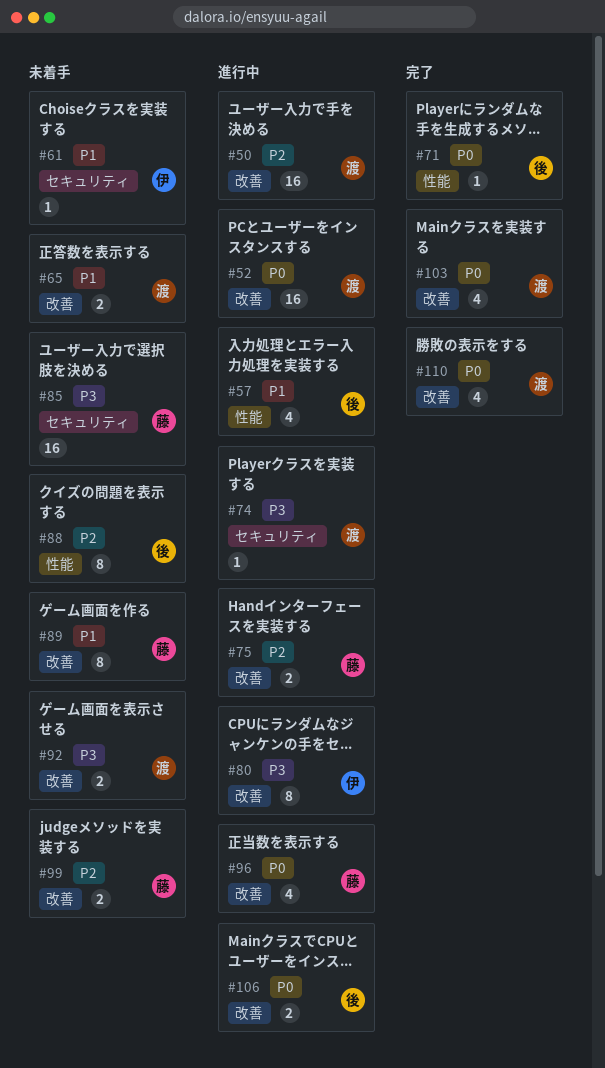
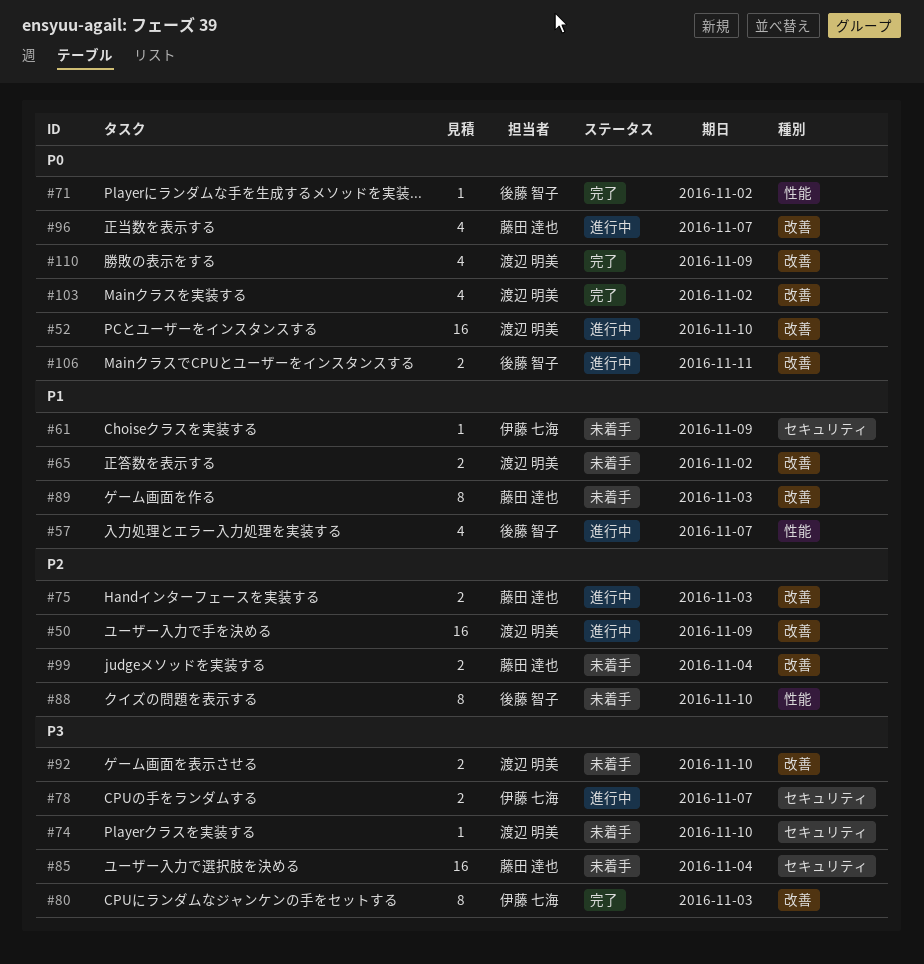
#74, status: 進行中 -> 未着手
#78: none -> present
#80, status: 進行中 -> 完了

